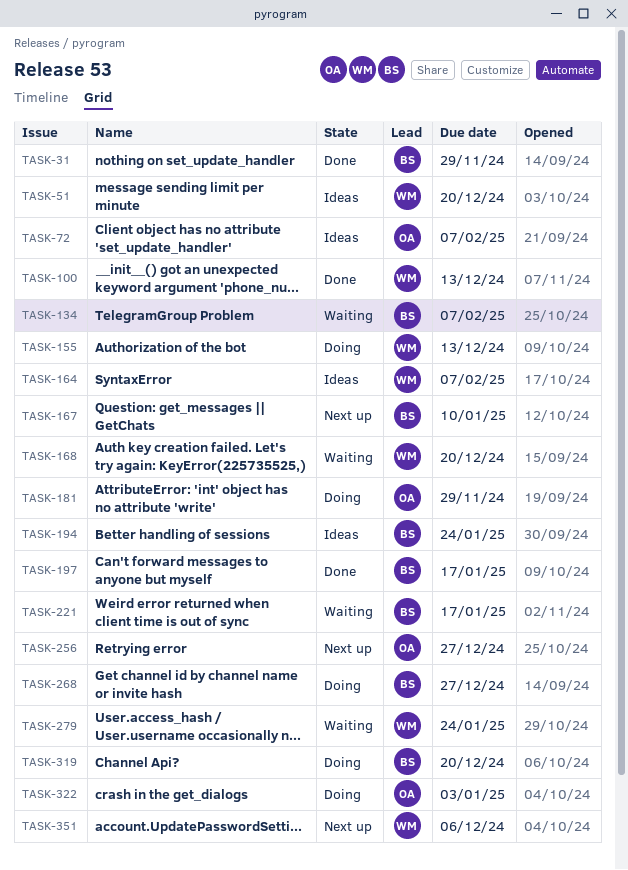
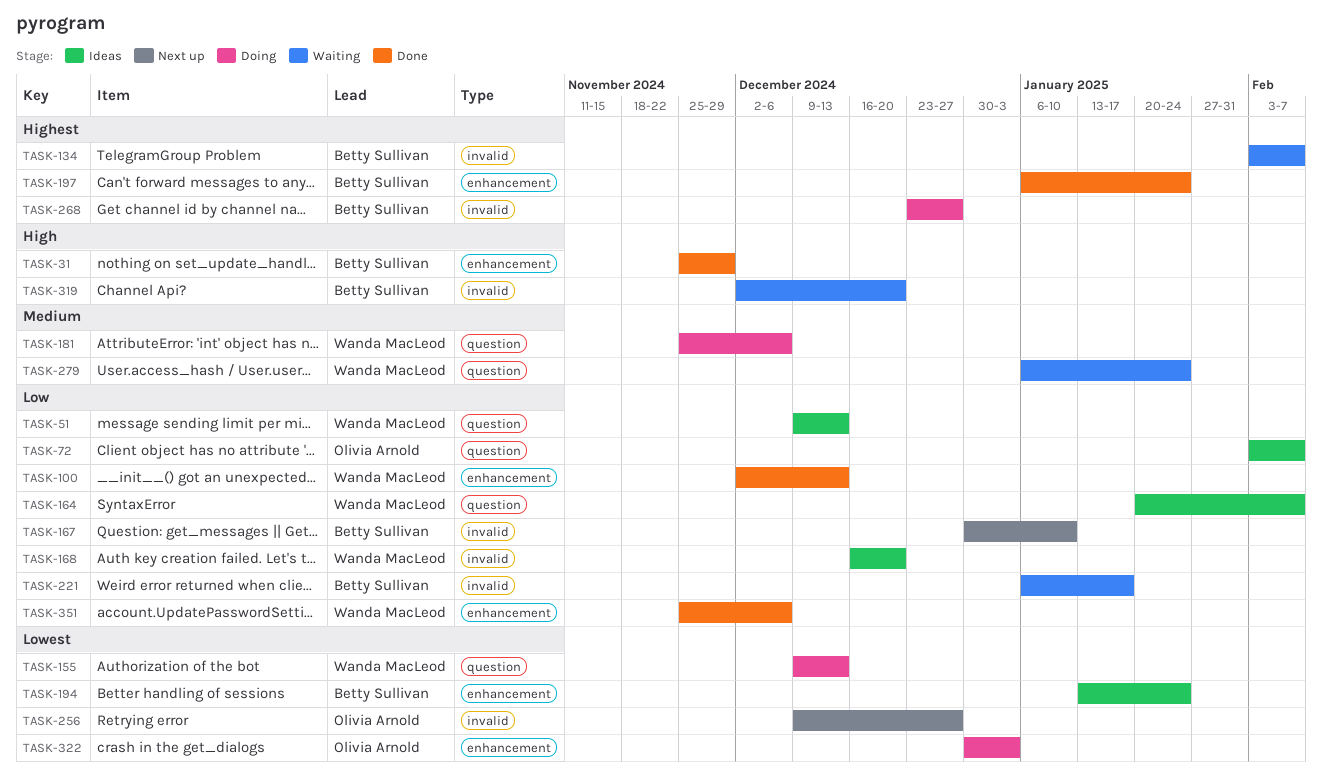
TASK-51, due: Dec 20 -> Dec 13
TASK-168, status: Waiting -> Ideas
TASK-181, owner: Olivia Arnold -> Wanda MacLeod
TASK-181, due: Nov 29 -> Dec 6
TASK-197, due: Jan 17 -> Jan 24
TASK-319, status: Doing -> Waiting
TASK-351, status: Next up -> Done

